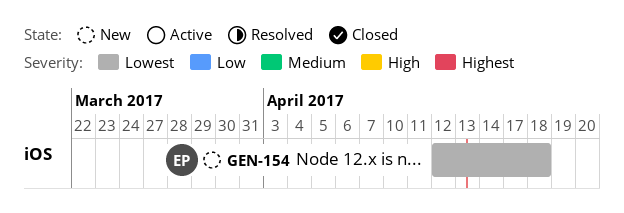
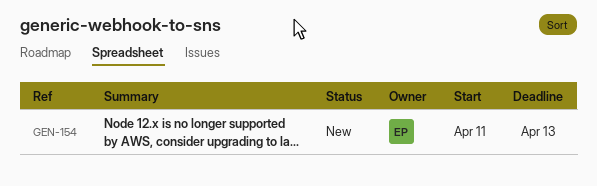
GEN-154, start: Apr 12 -> Apr 11
GEN-154, due: Apr 18 -> Apr 13

